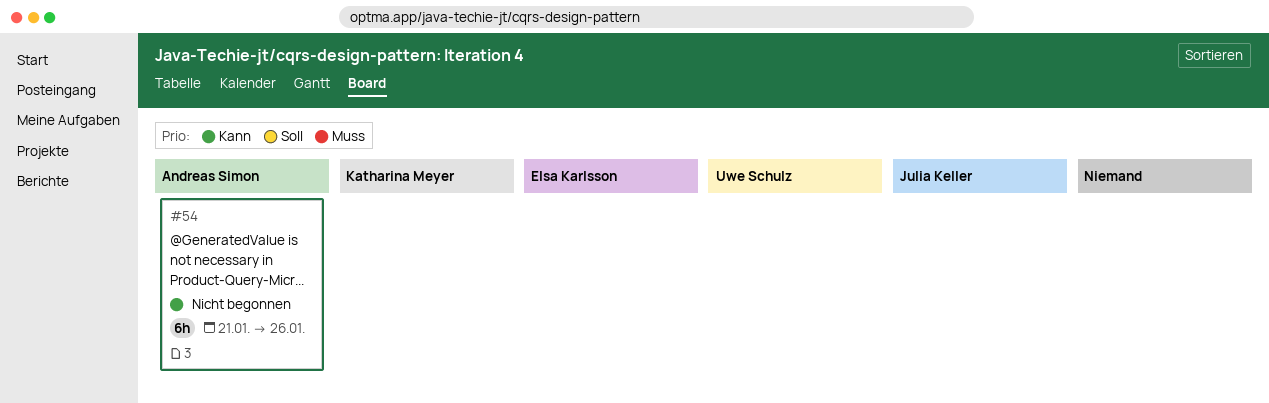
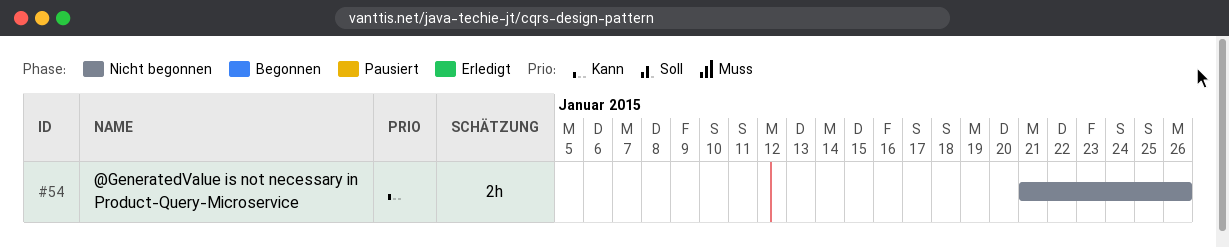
#54, estimate: 6h -> 2h

